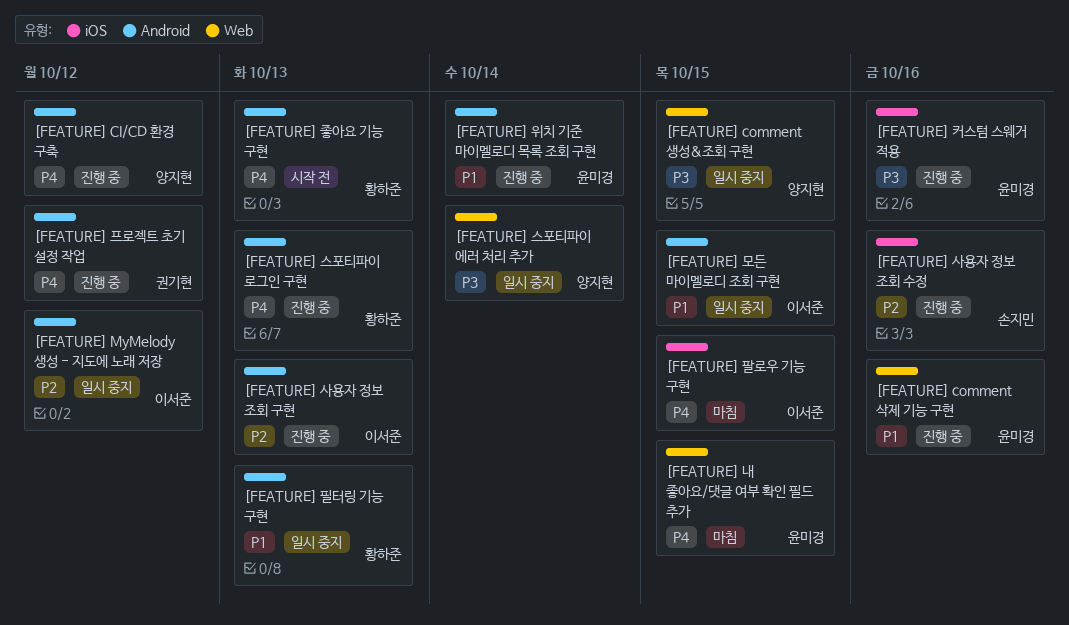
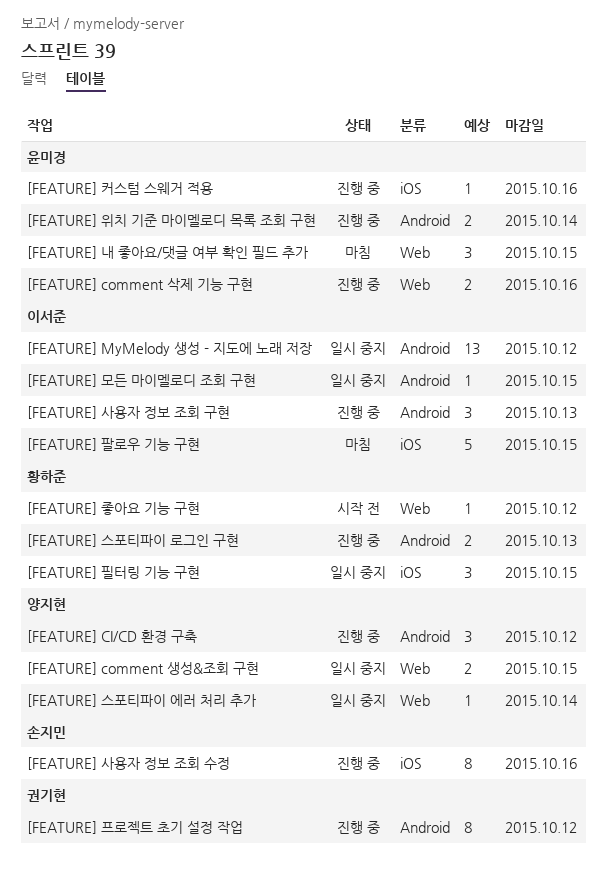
[FEATURE] 좋아요 기능 구현, label: Android -> Web
[FEATURE] 좋아요 기능 구현, due: Oct 13 -> Oct 12
[FEATURE] 필터링 기능 구현, label: Android -> iOS
[FEATURE] 필터링 기능 구현, due: Oct 13 -> Oct 15

